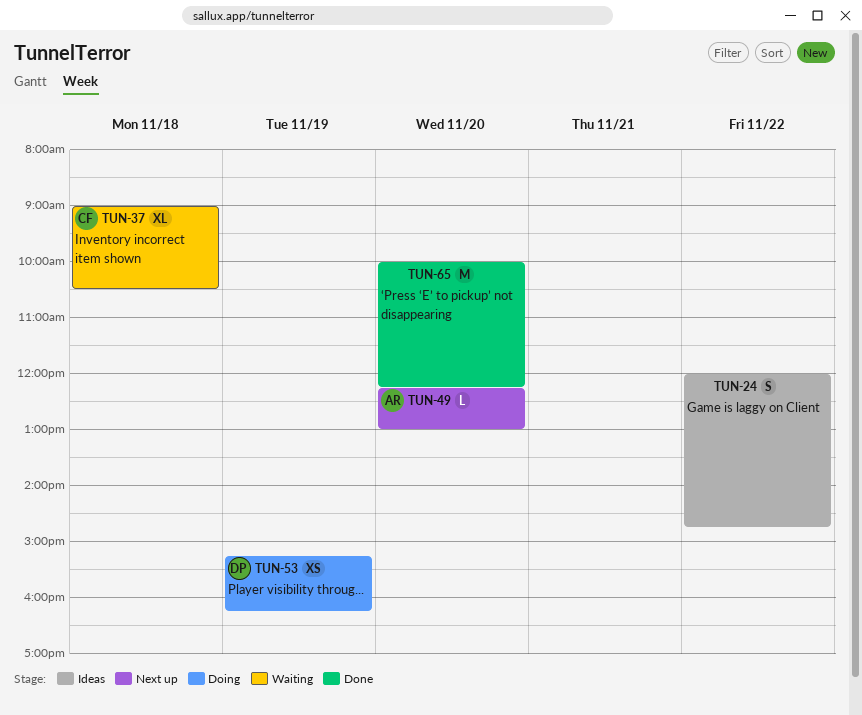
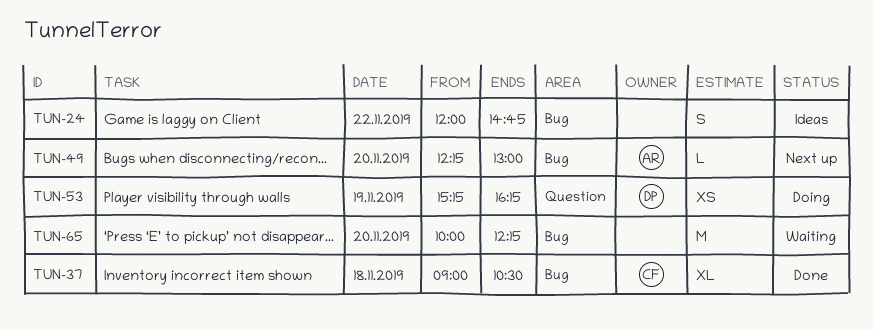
TUN-37, status: Waiting -> Done
TUN-65, status: Done -> Waiting

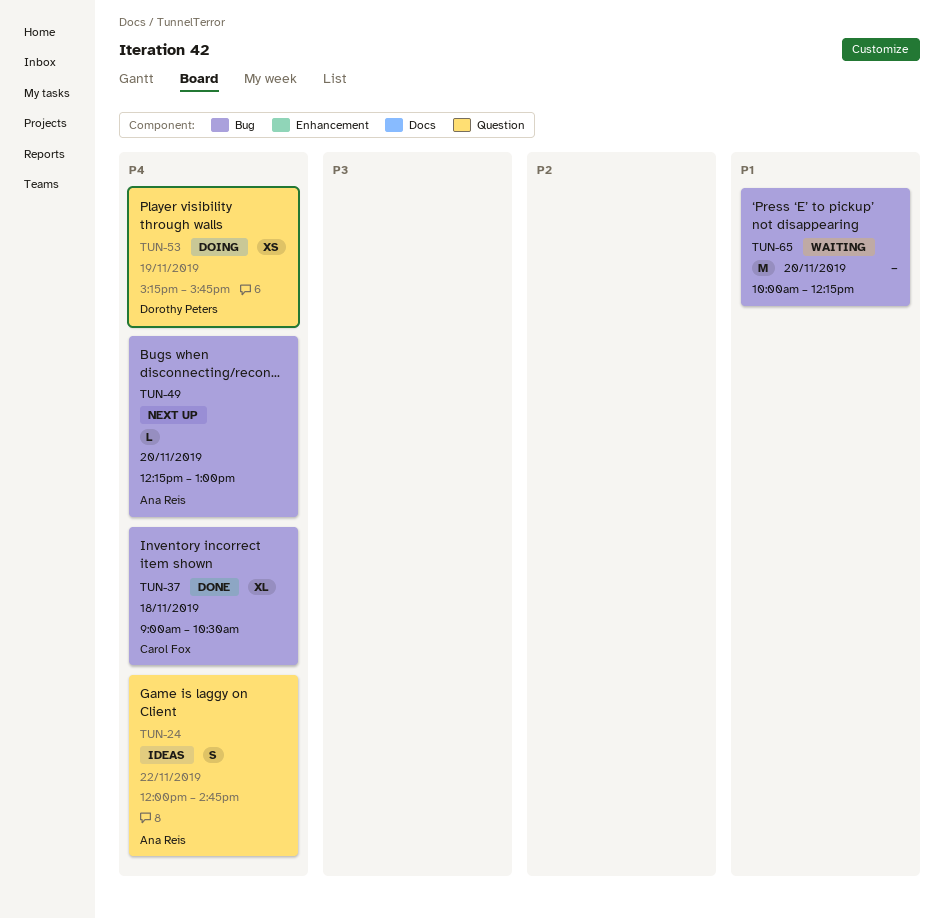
TUN-24, owner: none -> Ana Reis
TUN-24, label: Bug -> Question
TUN-53, ends: 16:15 -> 15:45

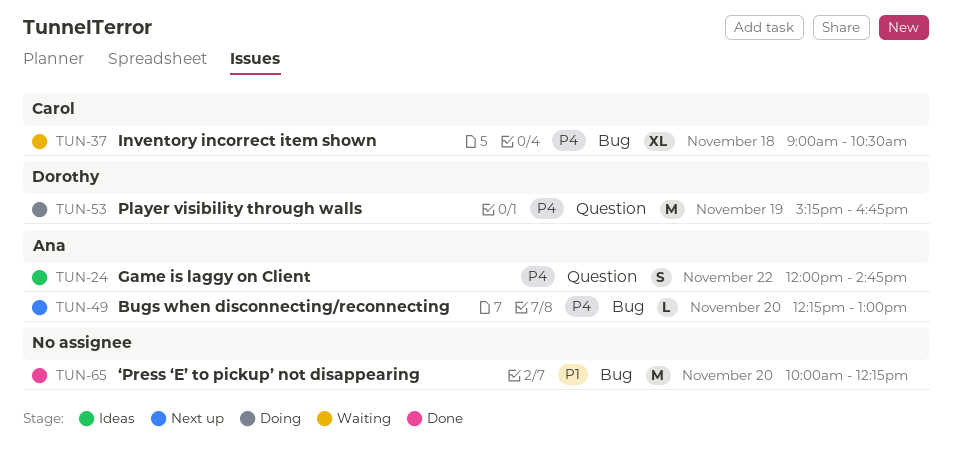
TUN-37, status: Done -> Waiting
TUN-53, estimate: XS -> M
TUN-53, ends: 15:45 -> 16:45
TUN-65, status: Waiting -> Done

